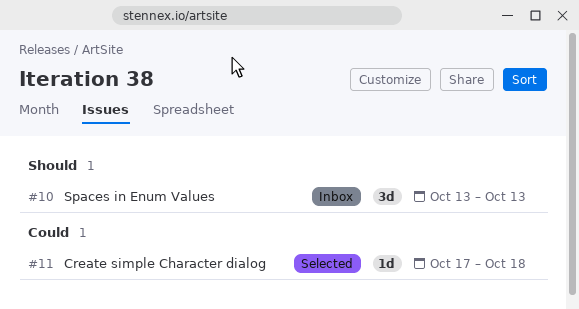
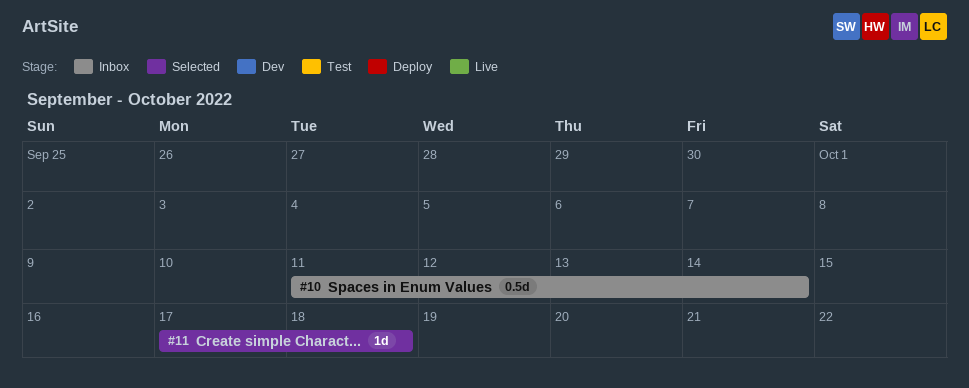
#10, estimate: 3d -> 0.5d
#10, start: Oct 13 -> Oct 11
#10, due: Oct 13 -> Oct 14

